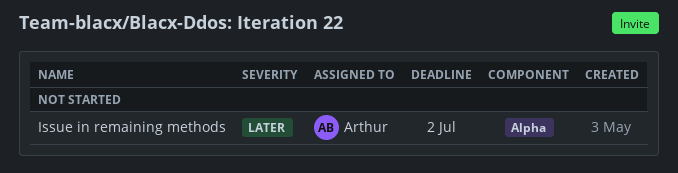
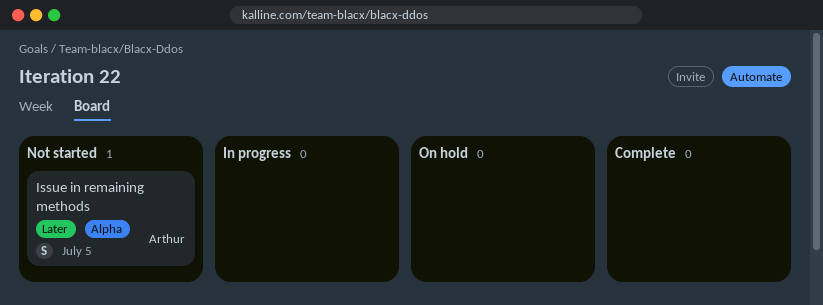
Issue in remaining methods, due: Jul 2 -> Jul 5

